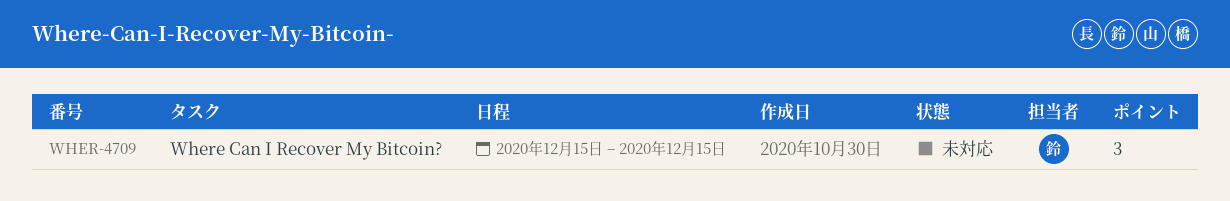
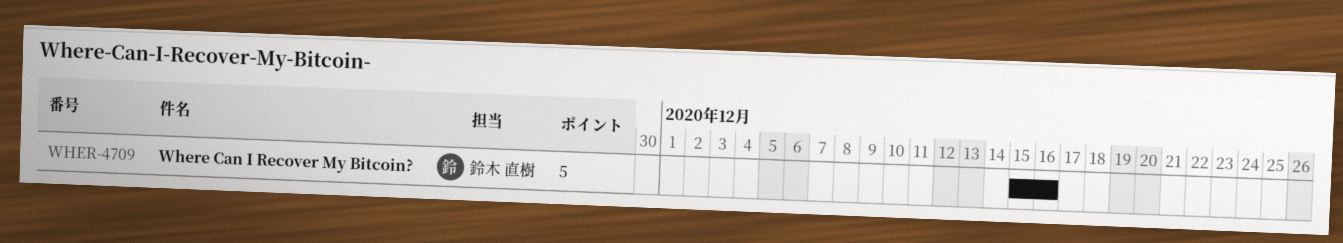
WHER-4709, estimate: 3 -> 5
WHER-4709, due: Dec 15 -> Dec 16

